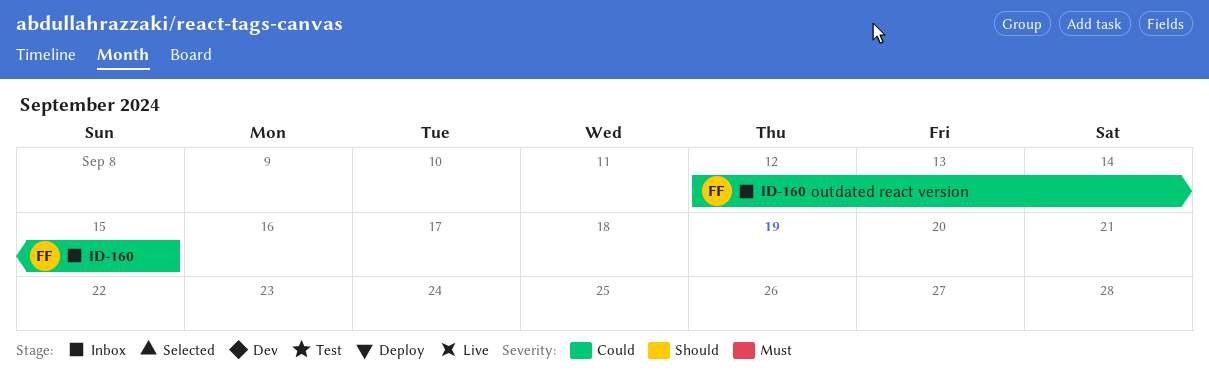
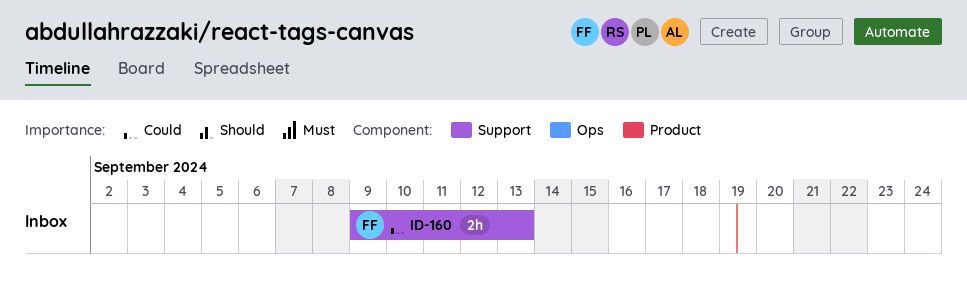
ID-160, start: Sep 12 -> Sep 9
ID-160, due: Sep 15 -> Sep 13

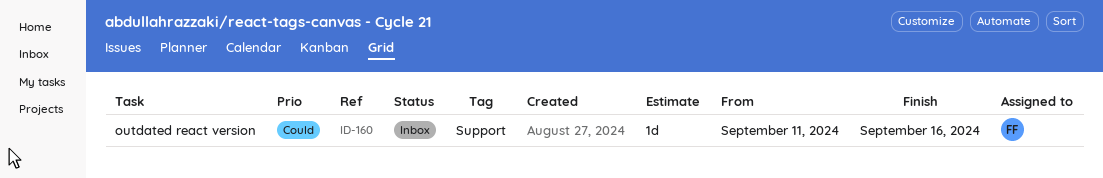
ID-160, estimate: 2h -> 1d
ID-160, start: Sep 9 -> Sep 11
ID-160, due: Sep 13 -> Sep 16

